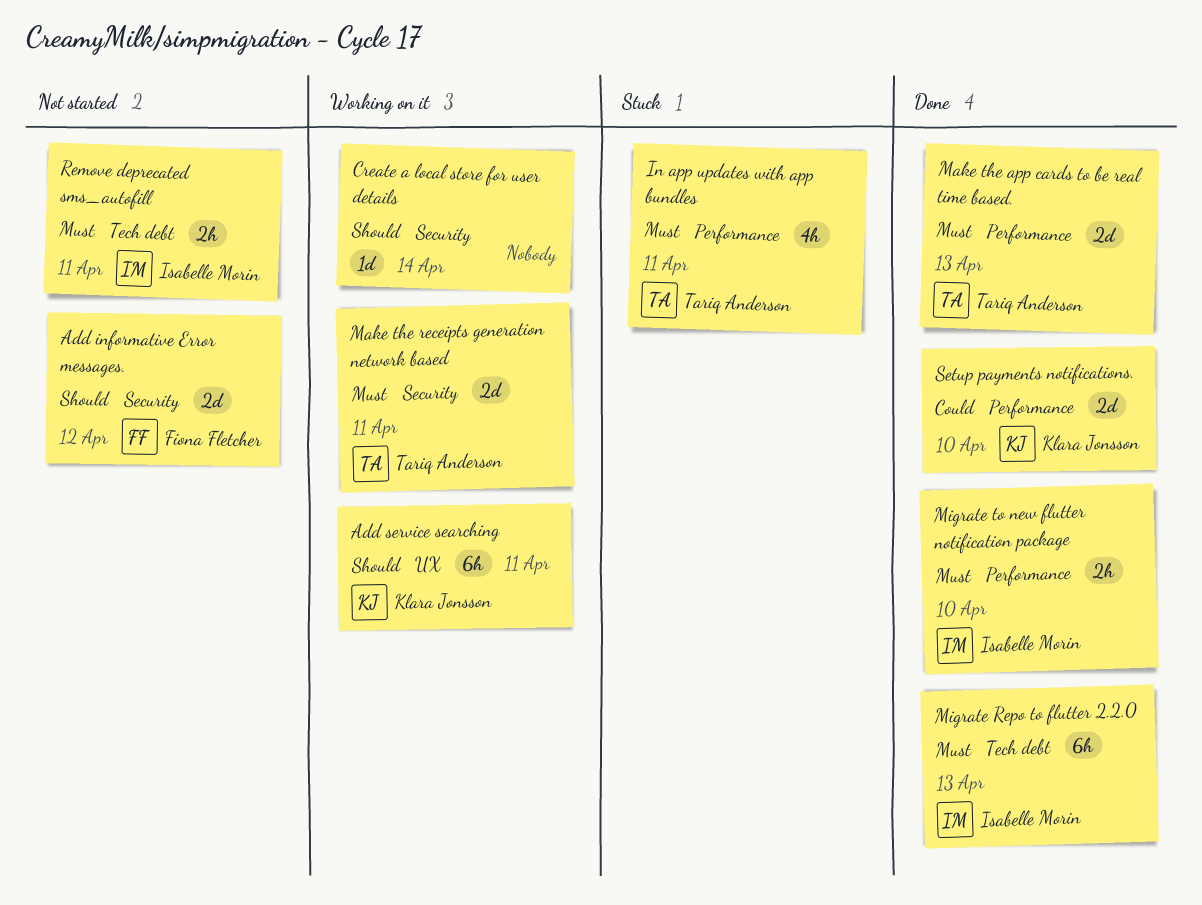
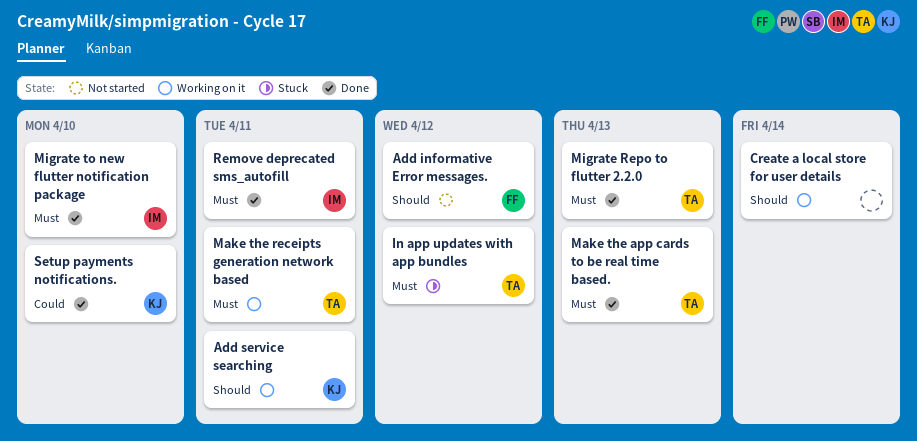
In app updates with app bundles, due: Apr 11 -> Apr 12
Migrate Repo to flutter 2.2.0, owner: Isabelle Morin -> Tariq Anderson
Remove deprecated sms_autofill, status: Not started -> Done

